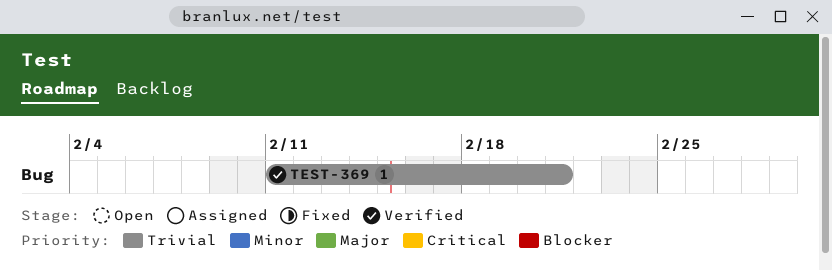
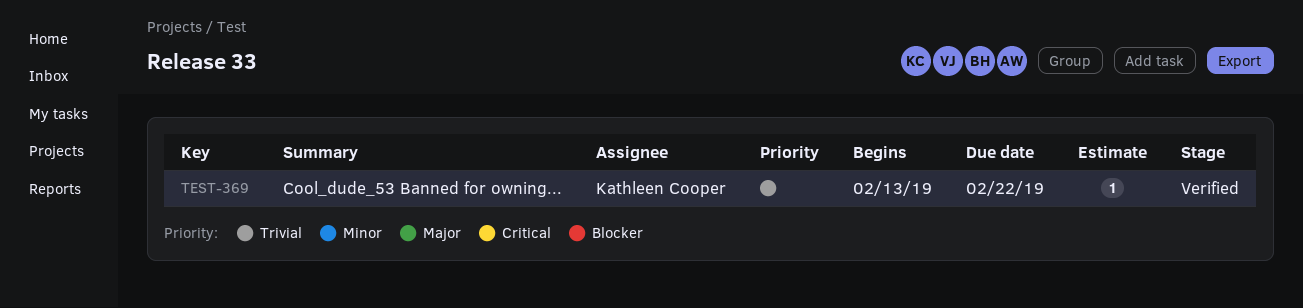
TEST-369, start: Feb 11 -> Feb 13
TEST-369, due: Feb 21 -> Feb 22

